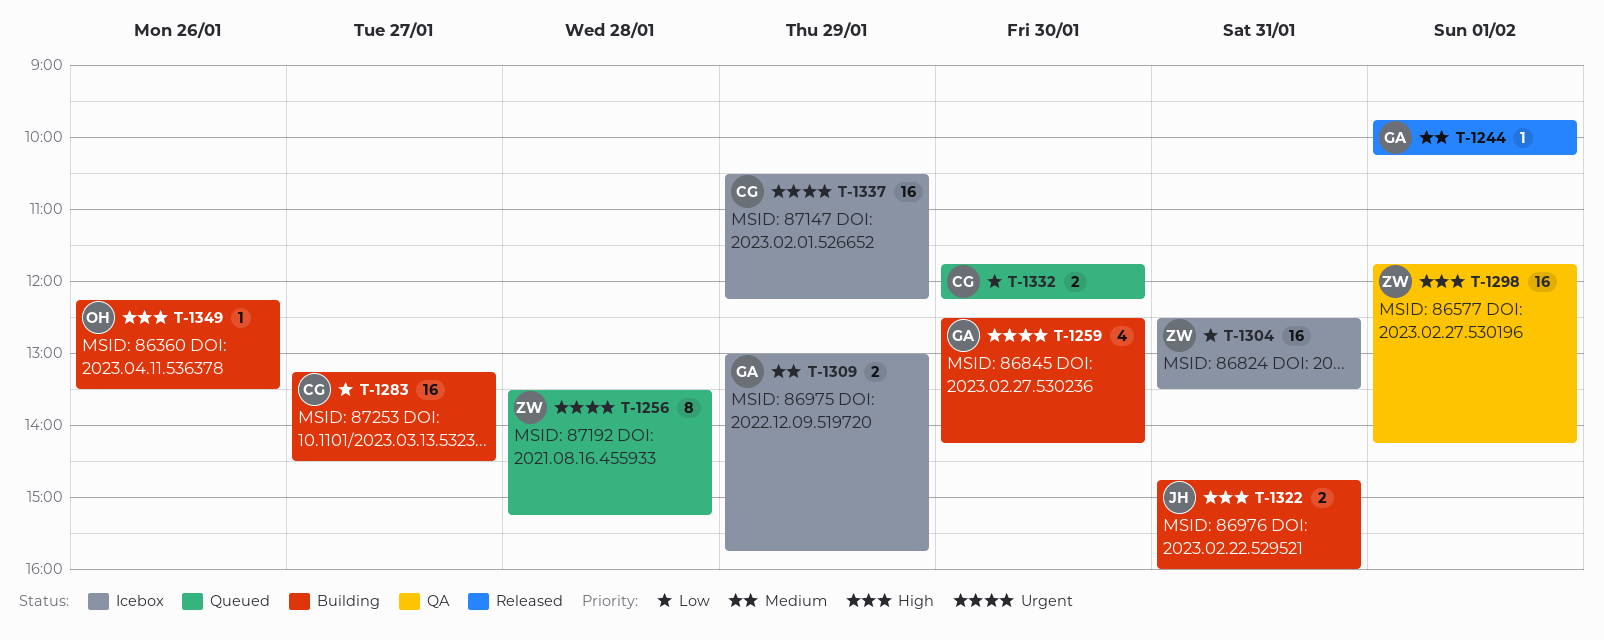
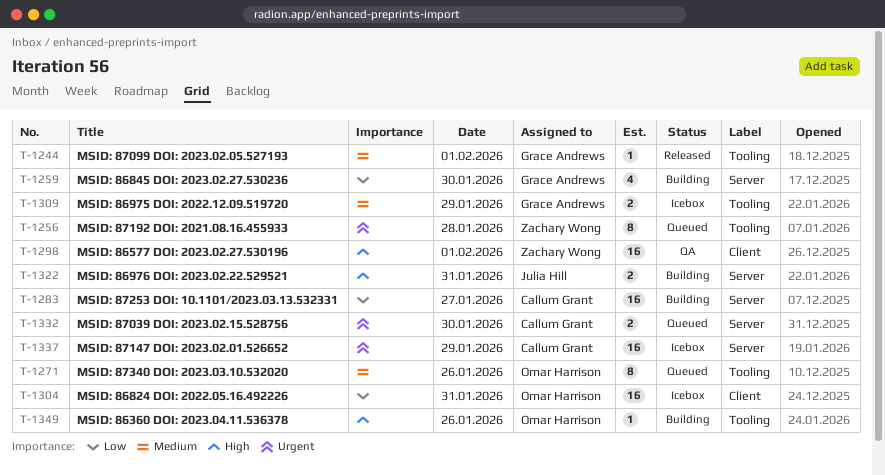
T-1259, priority: Urgent -> Low
T-1271: none -> present
T-1304, owner: Zachary Wong -> Omar Harrison
T-1332, priority: Low -> Urgent

